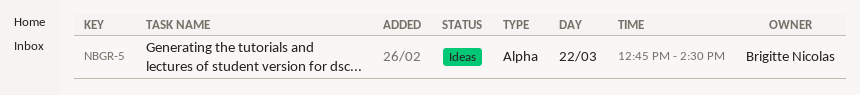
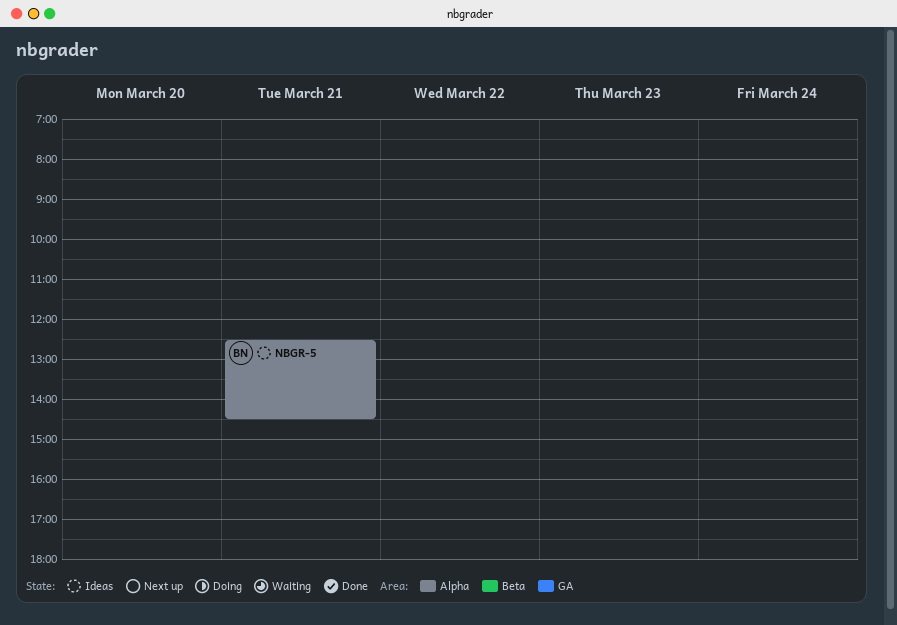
NBGR-5, day: Mar 22 -> Mar 21
NBGR-5, begins: 12:45 -> 12:30

